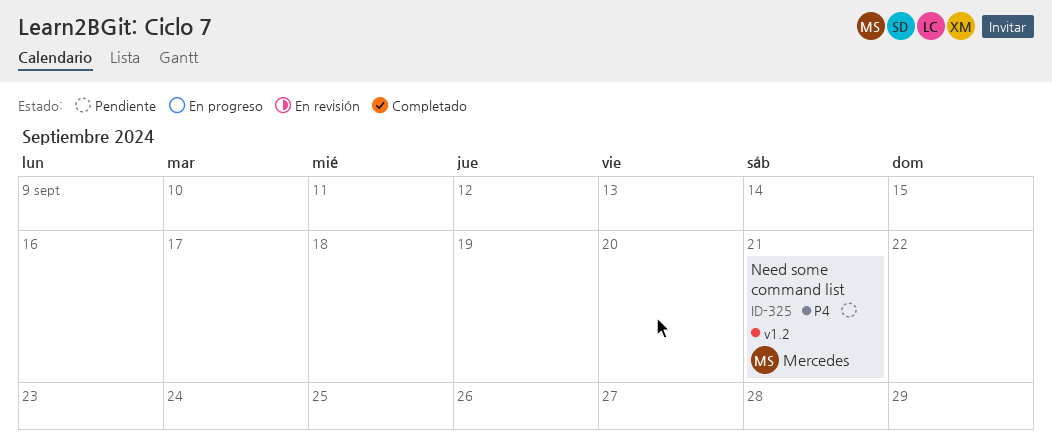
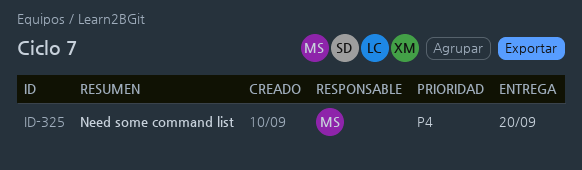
ID-325, due: Sep 21 -> Sep 20

